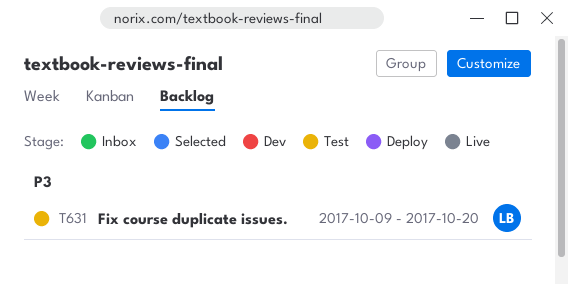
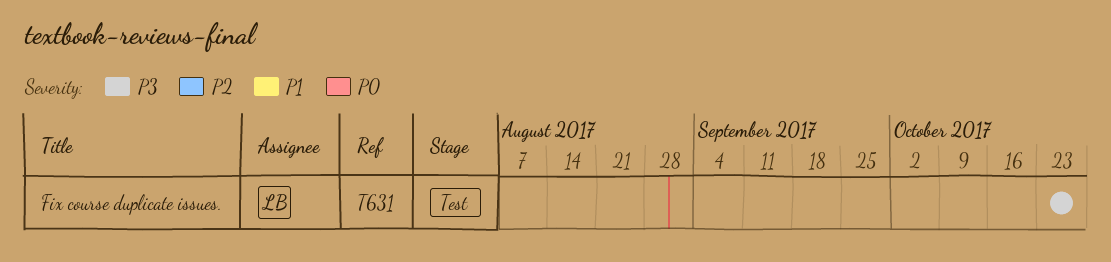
T631, start: Oct 9 -> Oct 23
T631, due: Oct 20 -> Oct 27

